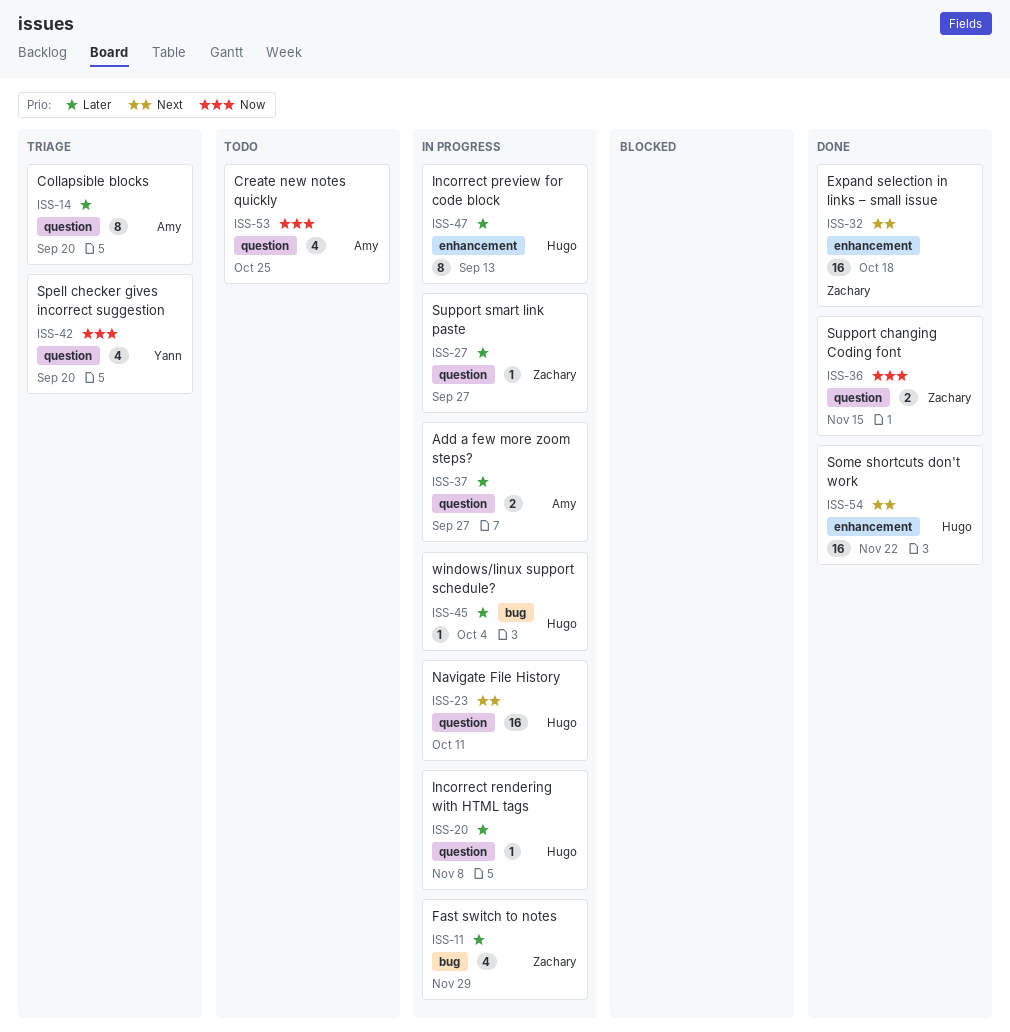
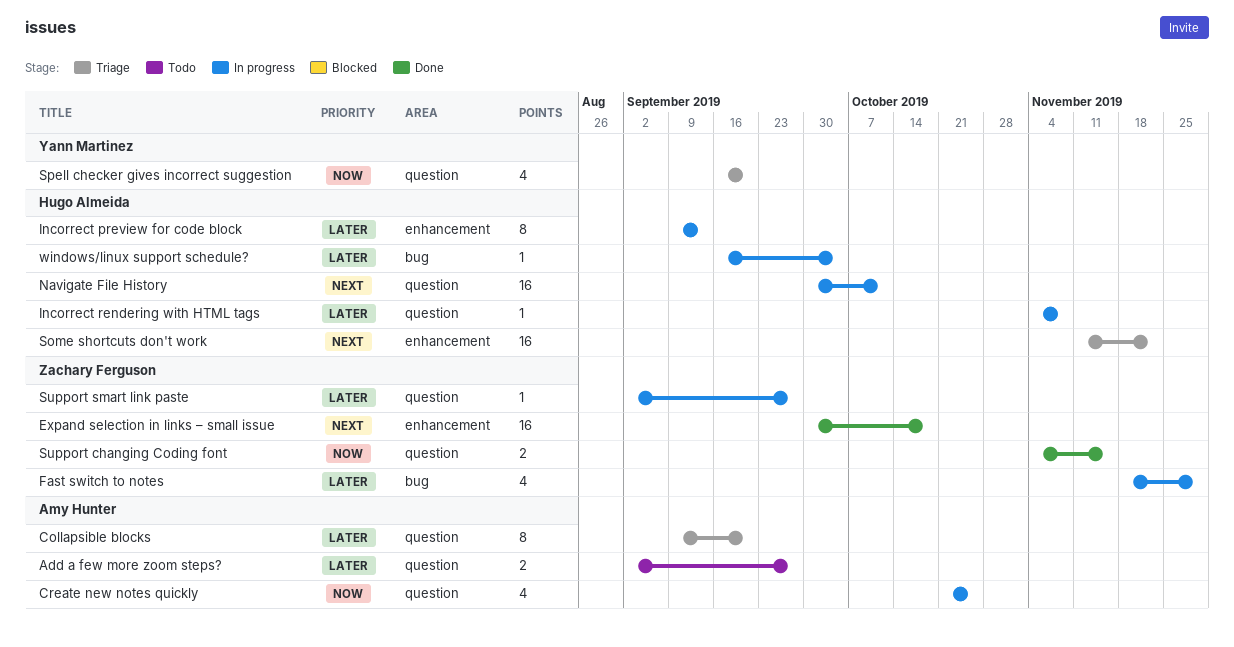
Add a few more zoom steps?, status: In progress -> Todo
Create new notes quickly, status: Todo -> In progress
Some shortcuts don't work, status: Done -> Triage

